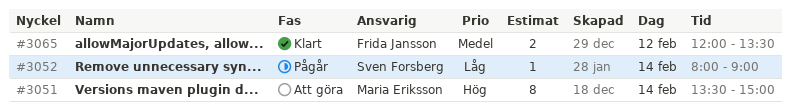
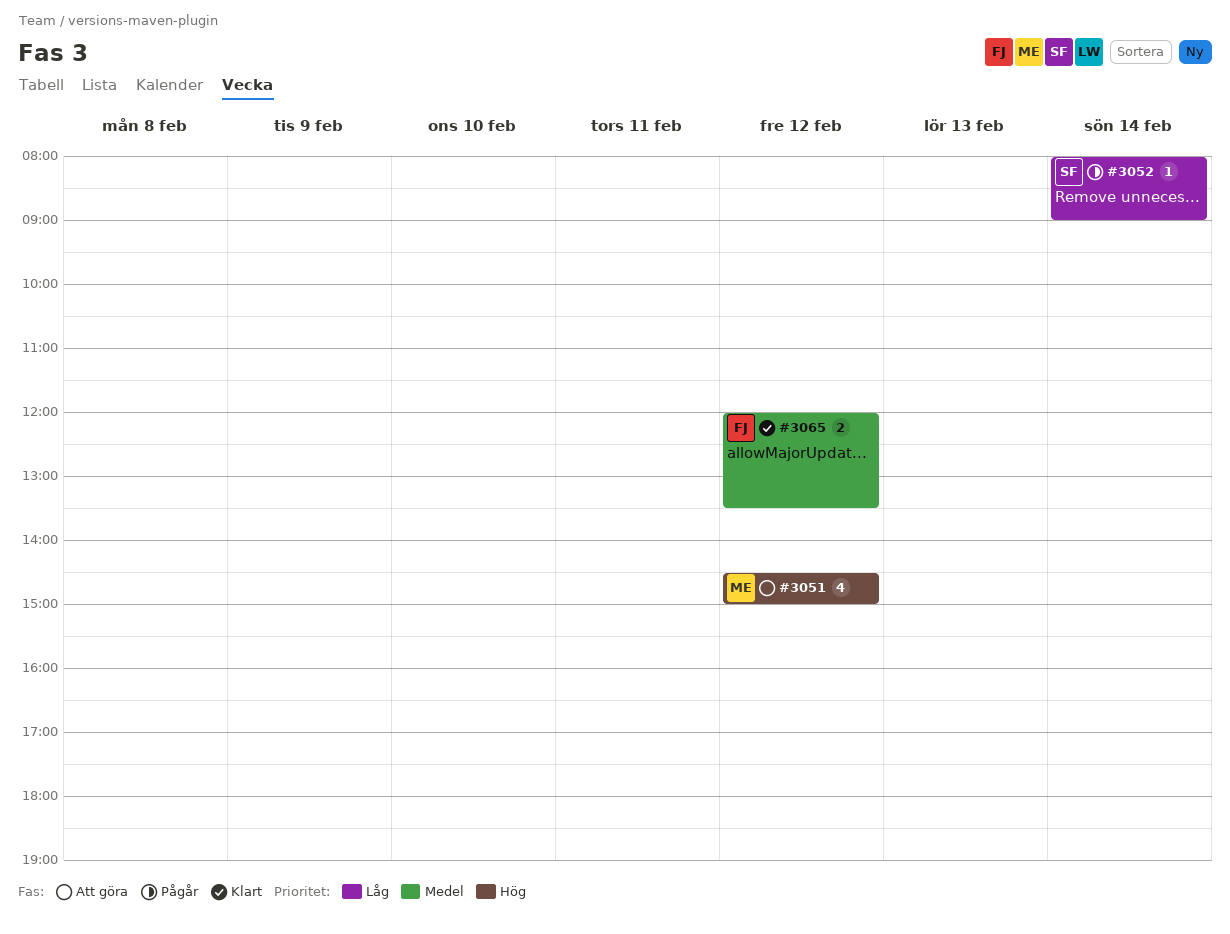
#3051, estimate: 8 -> 4
#3051, day: Feb 14 -> Feb 12
#3051, begins: 13:30 -> 14:30

